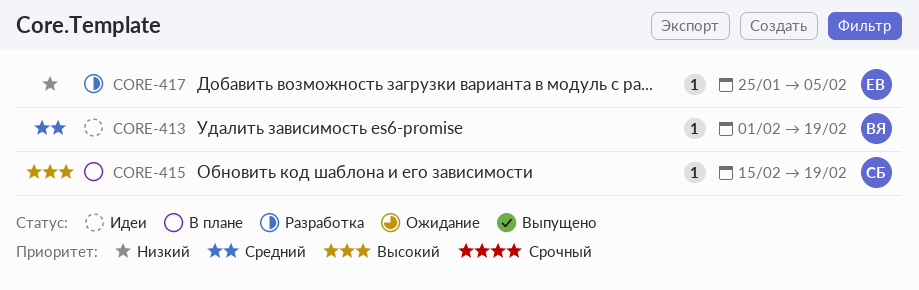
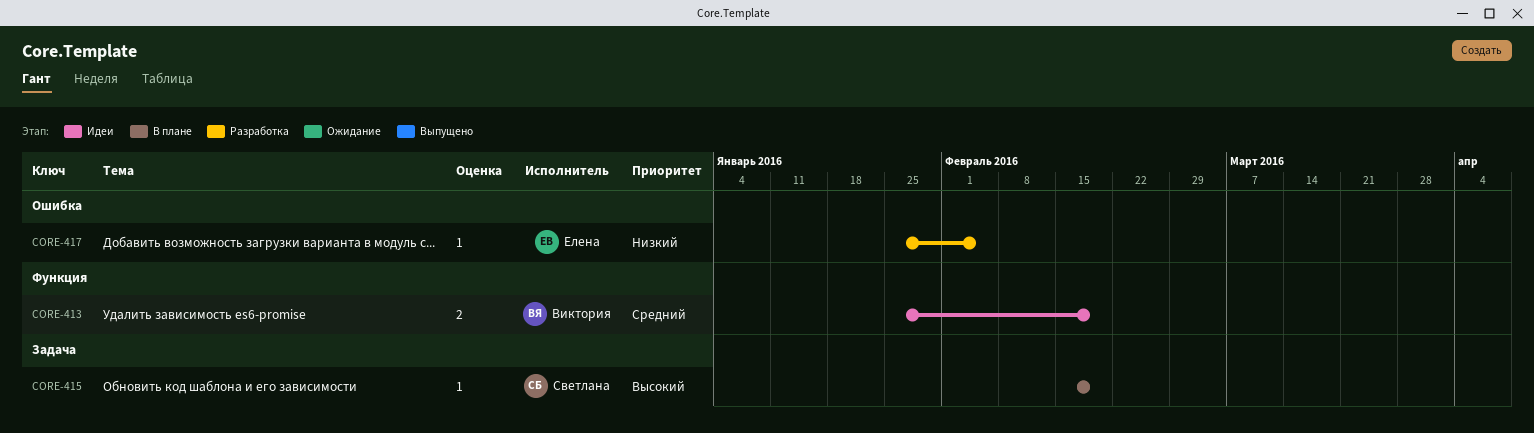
CORE-413, estimate: 1 -> 2
CORE-413, start: Feb 1 -> Jan 25

